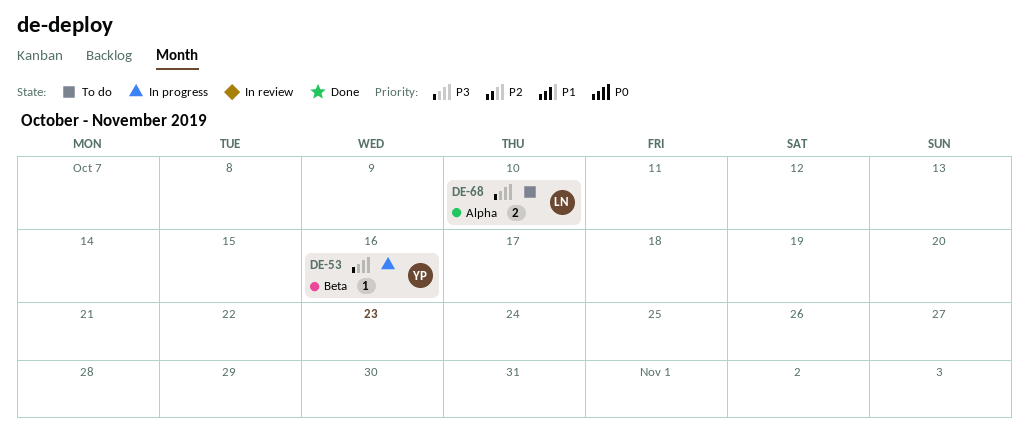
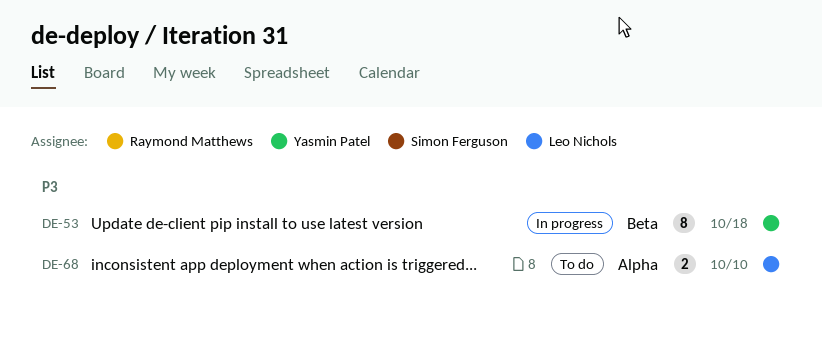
DE-53, estimate: 1 -> 8
DE-53, due: Oct 16 -> Oct 18

